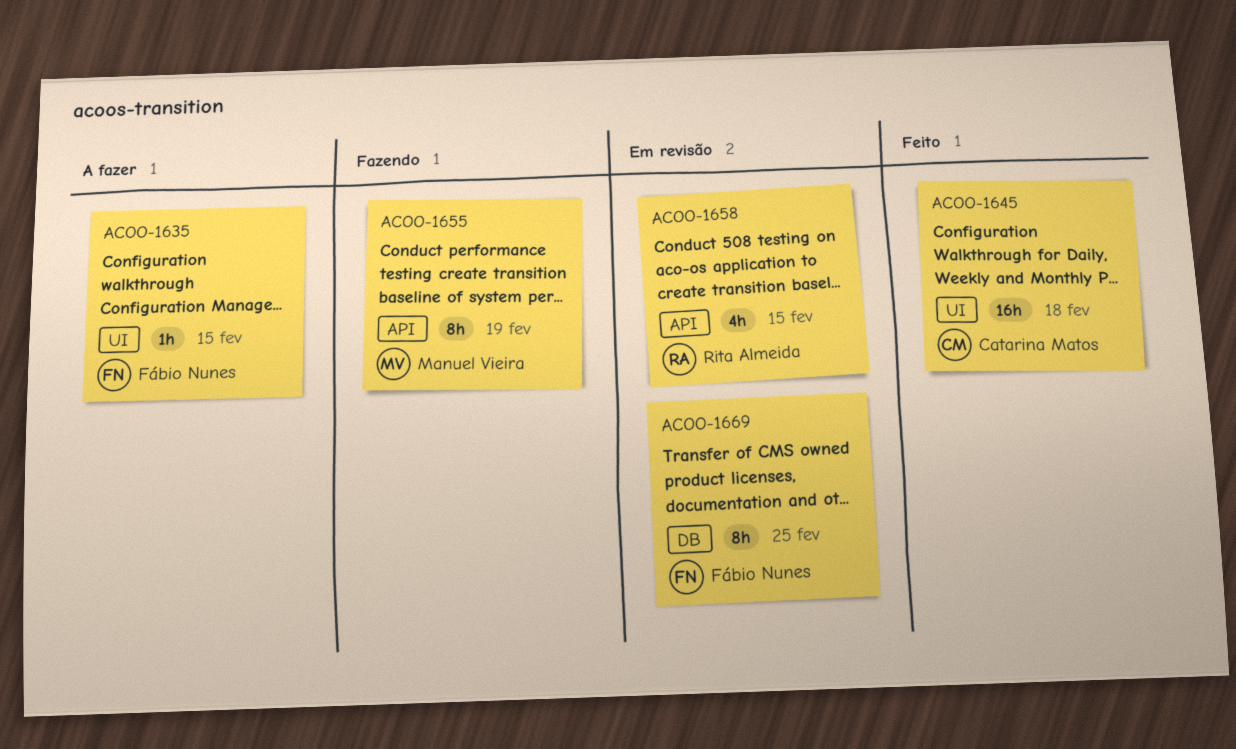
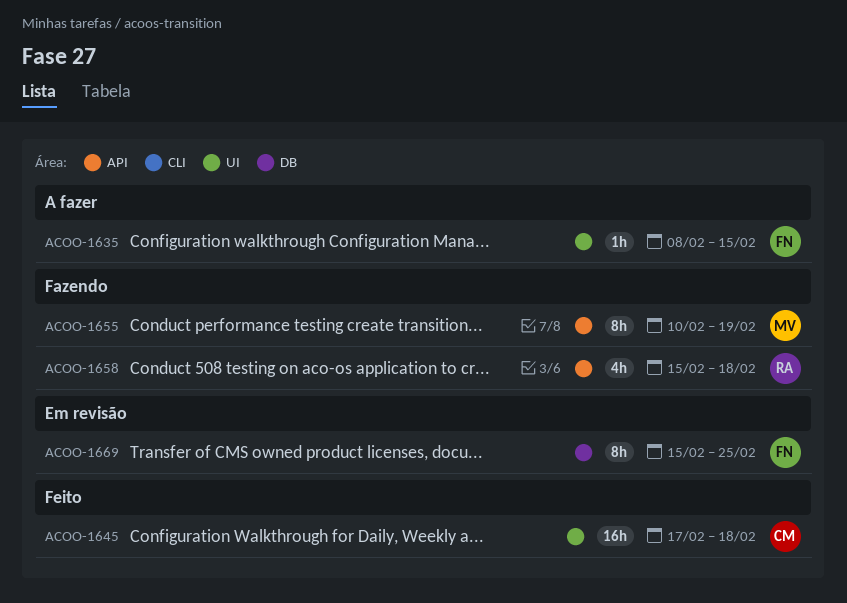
ACOO-1658, status: Em revisão -> Fazendo
ACOO-1658, due: Feb 15 -> Feb 18

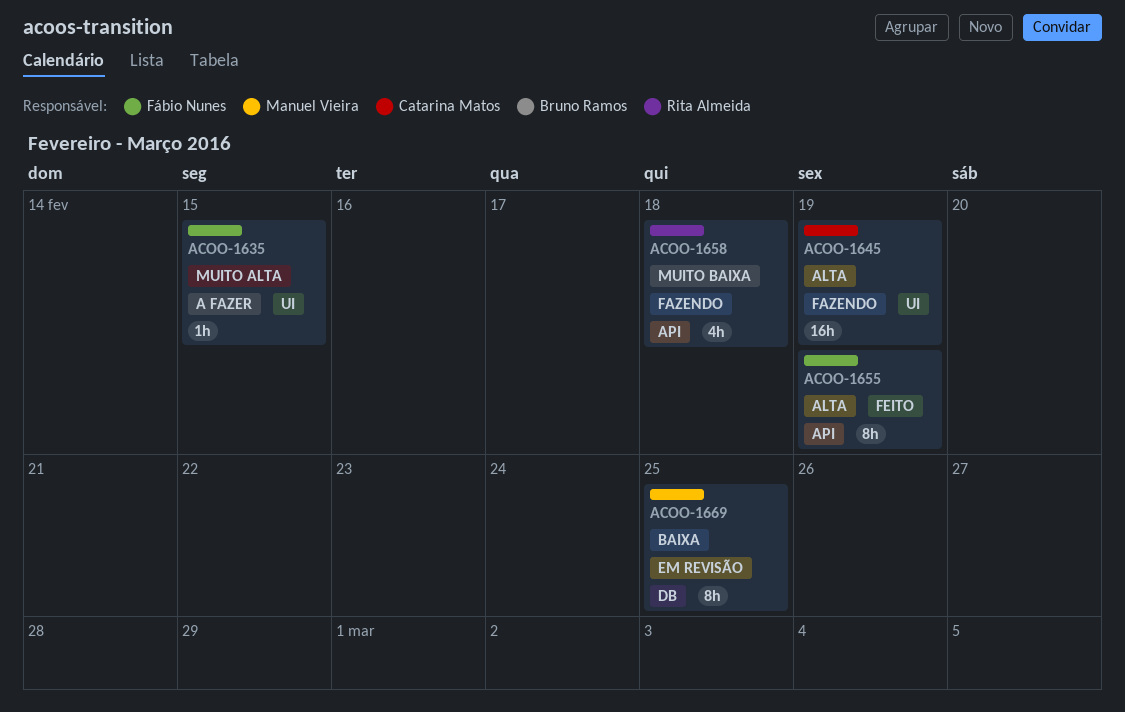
ACOO-1645, status: Feito -> Fazendo
ACOO-1645, due: Feb 18 -> Feb 19
ACOO-1655, status: Fazendo -> Feito
ACOO-1655, owner: Manuel Vieira -> Fábio Nunes
ACOO-1669, owner: Fábio Nunes -> Manuel Vieira

